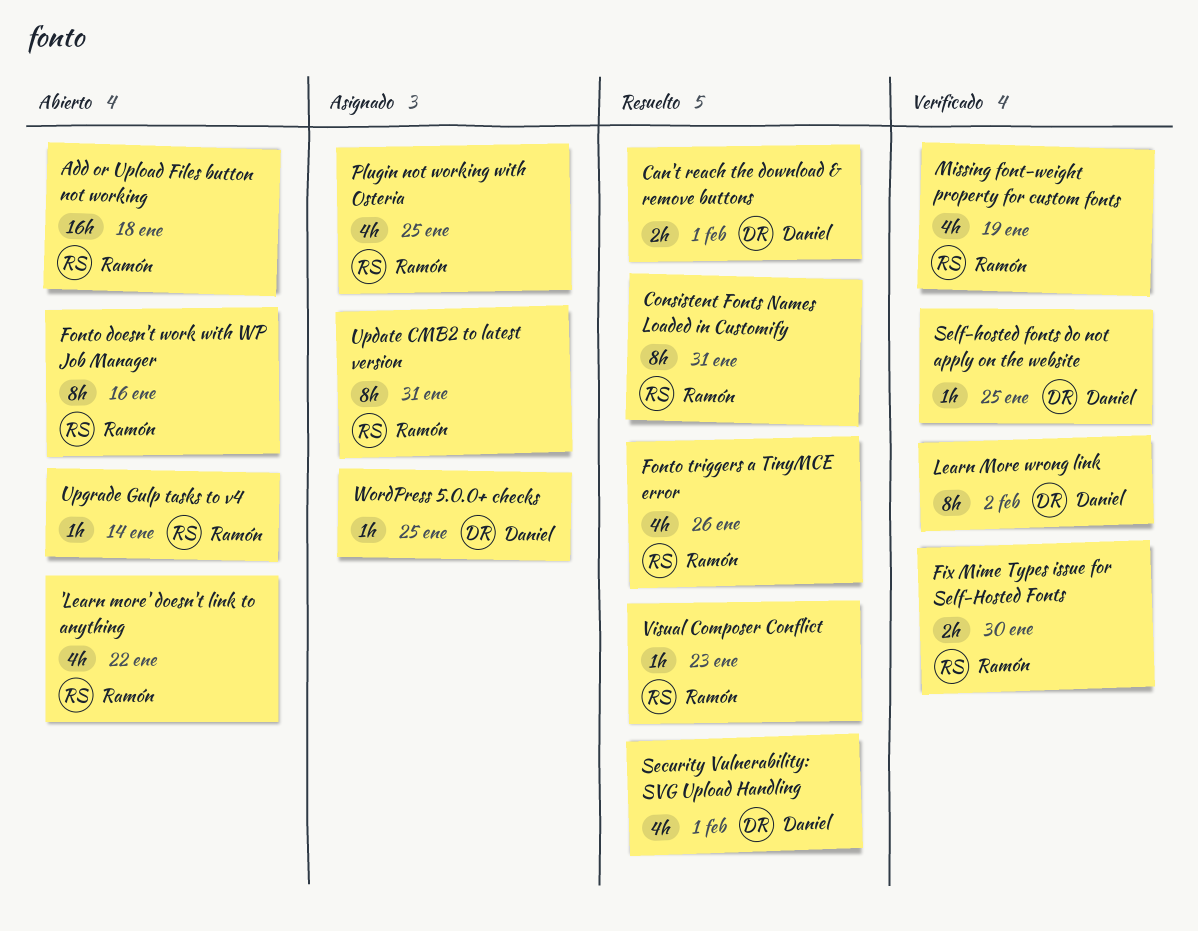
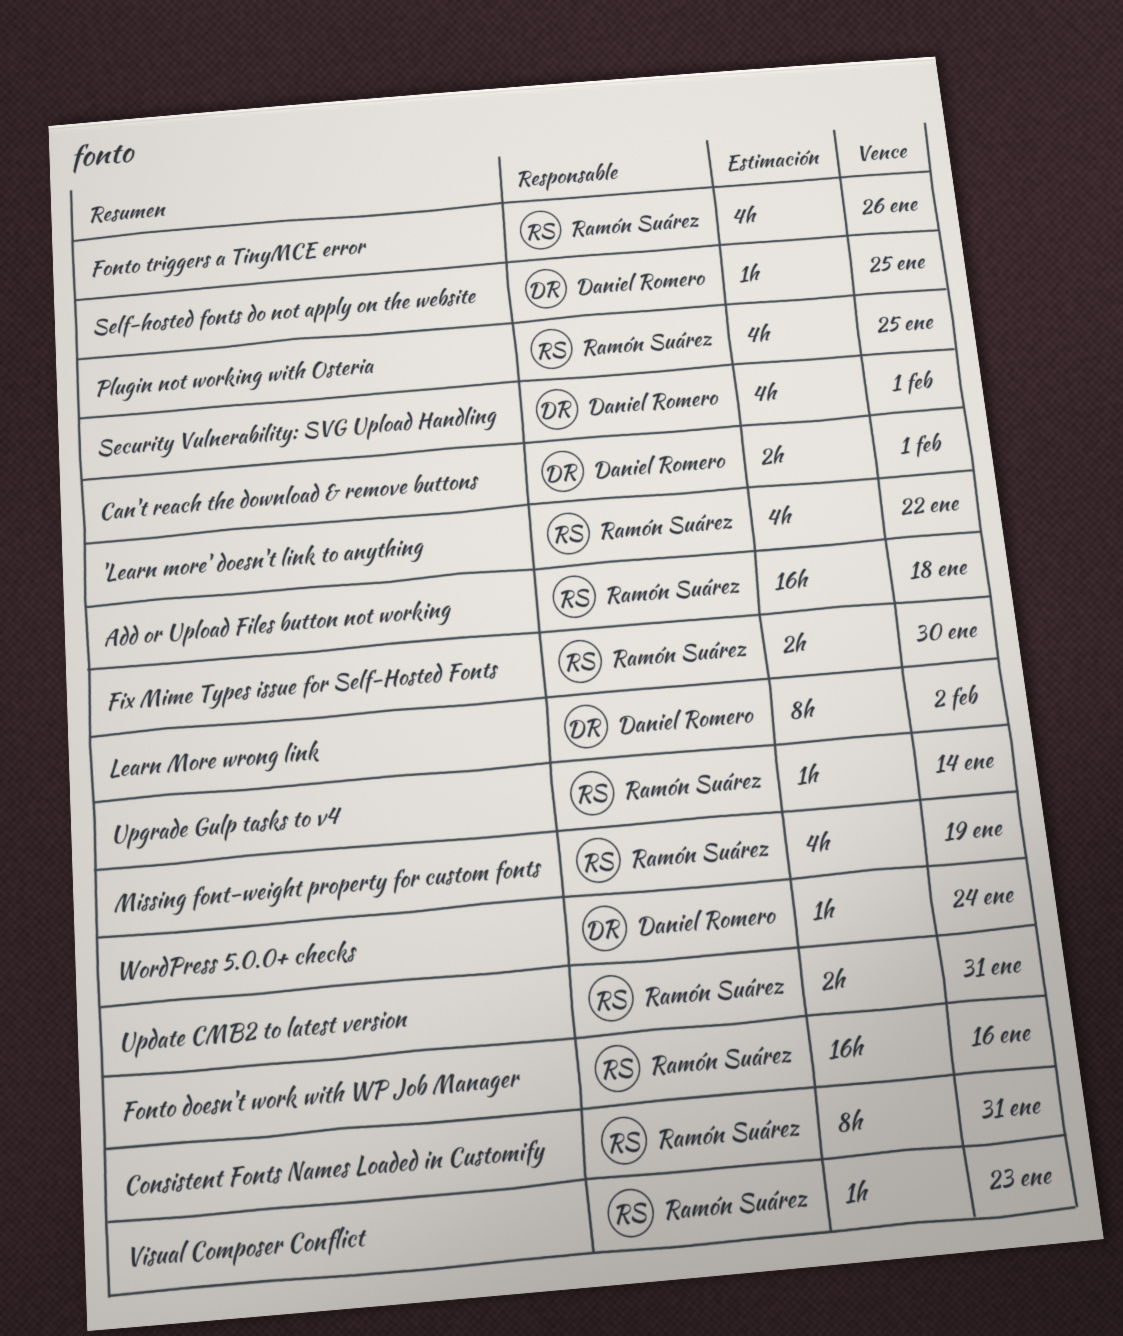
Fonto doesn't work with WP Job Manager, estimate: 8h -> 16h
Update CMB2 to latest version, estimate: 8h -> 2h
WordPress 5.0.0+ checks, due: Jan 25 -> Jan 24

